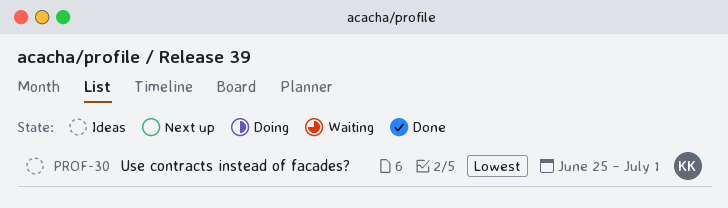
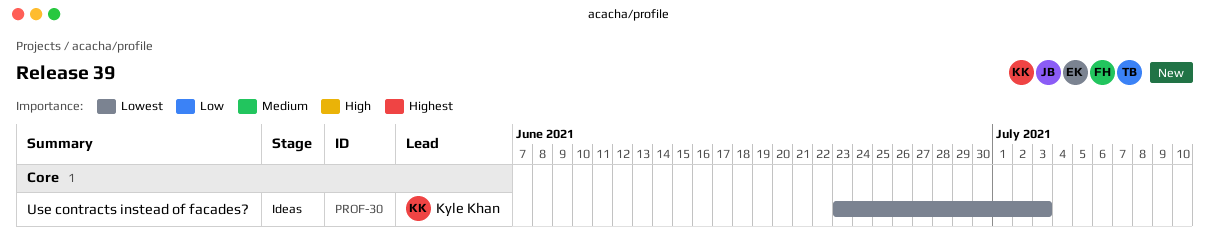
PROF-30, start: Jun 25 -> Jun 23
PROF-30, due: Jul 1 -> Jul 3

